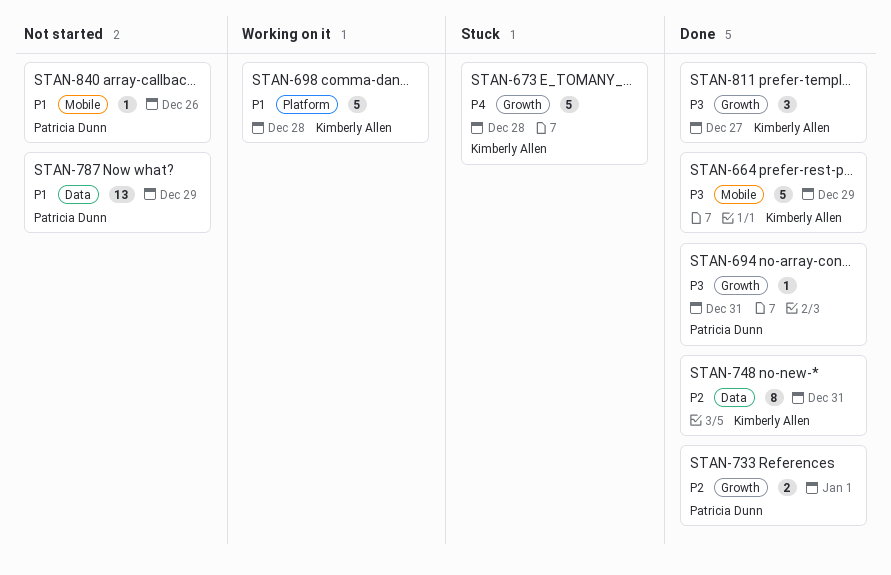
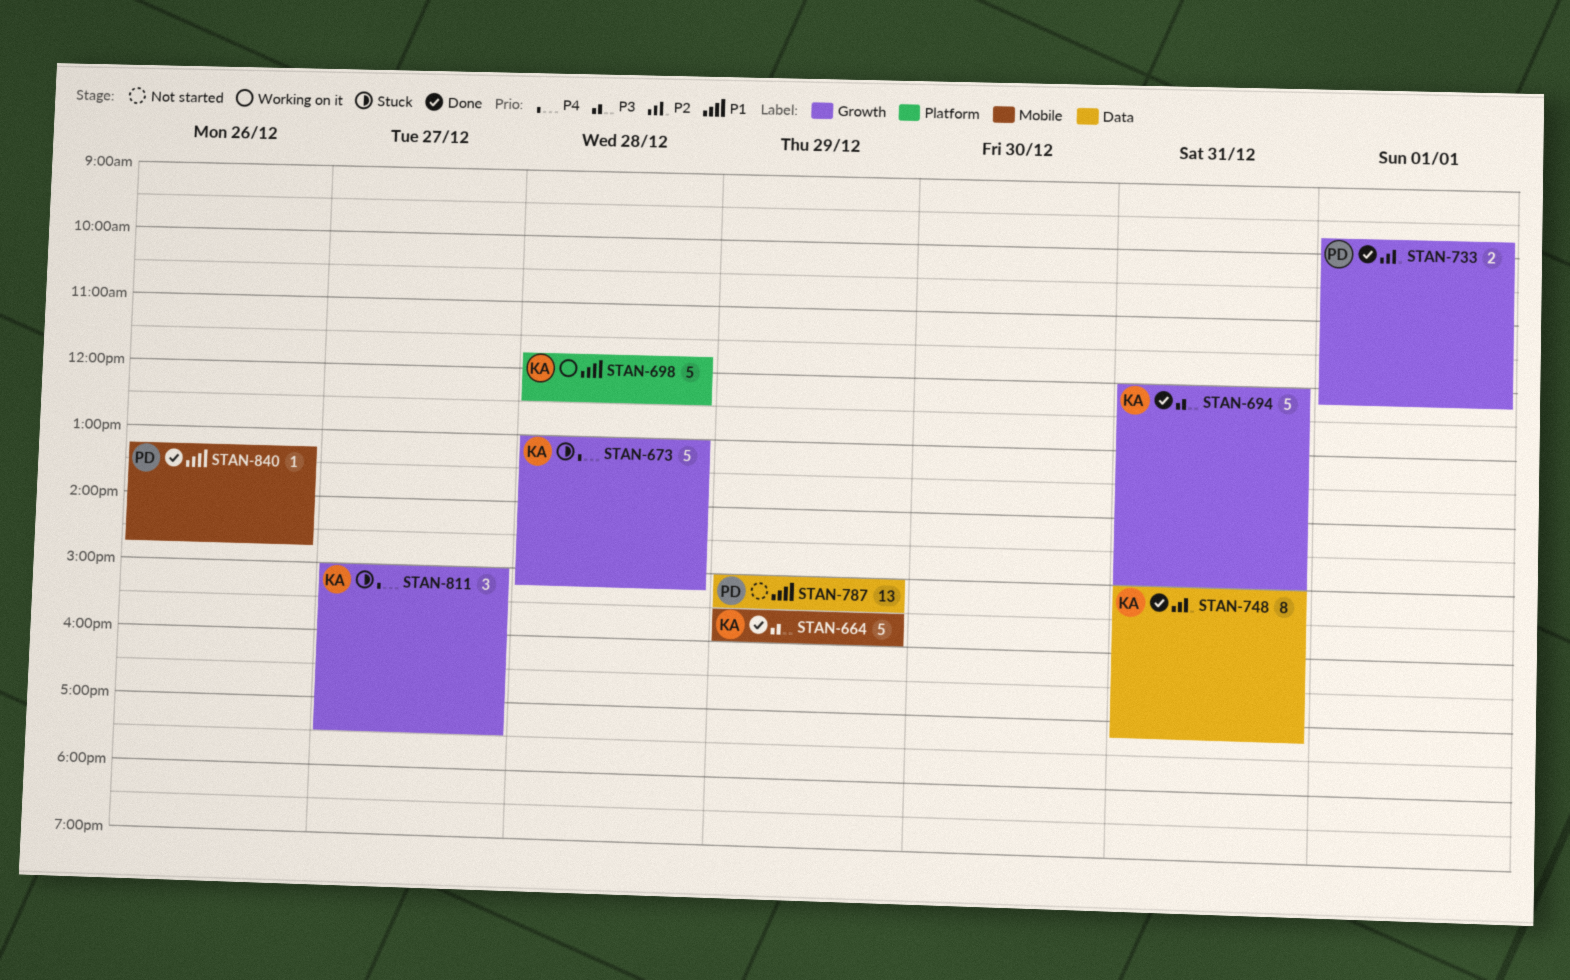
STAN-694, owner: Patricia Dunn -> Kimberly Allen
STAN-694, estimate: 1 -> 5
STAN-811, status: Done -> Stuck
STAN-811, priority: P3 -> P4
STAN-840, status: Not started -> Done

